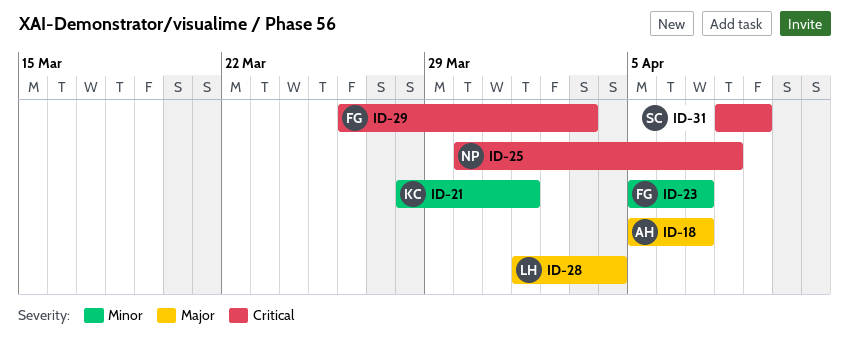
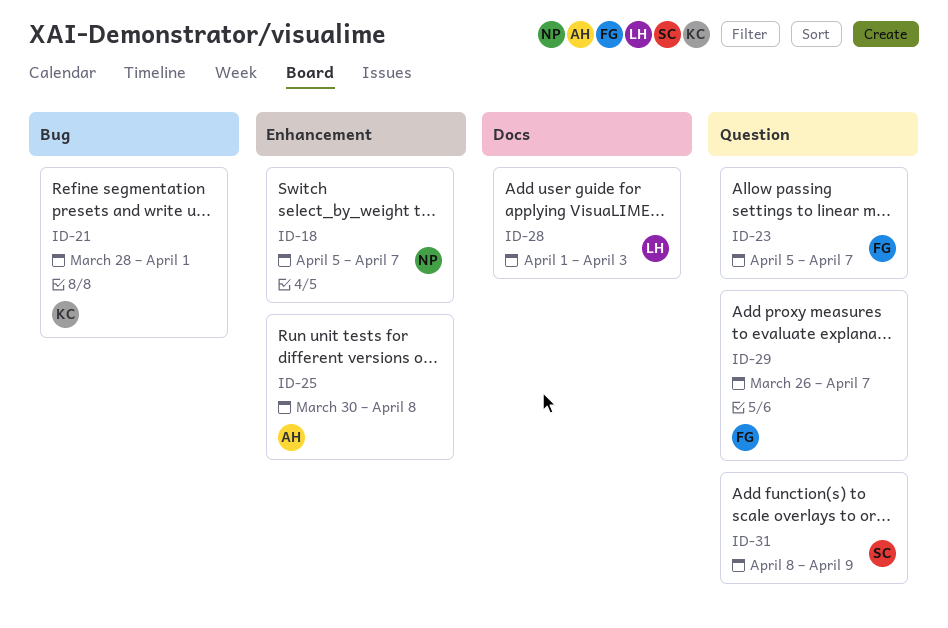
ID-18, owner: AH -> NP
ID-25, owner: NP -> AH
ID-28, due: Apr 4 -> Apr 3
ID-29, due: Apr 3 -> Apr 7

